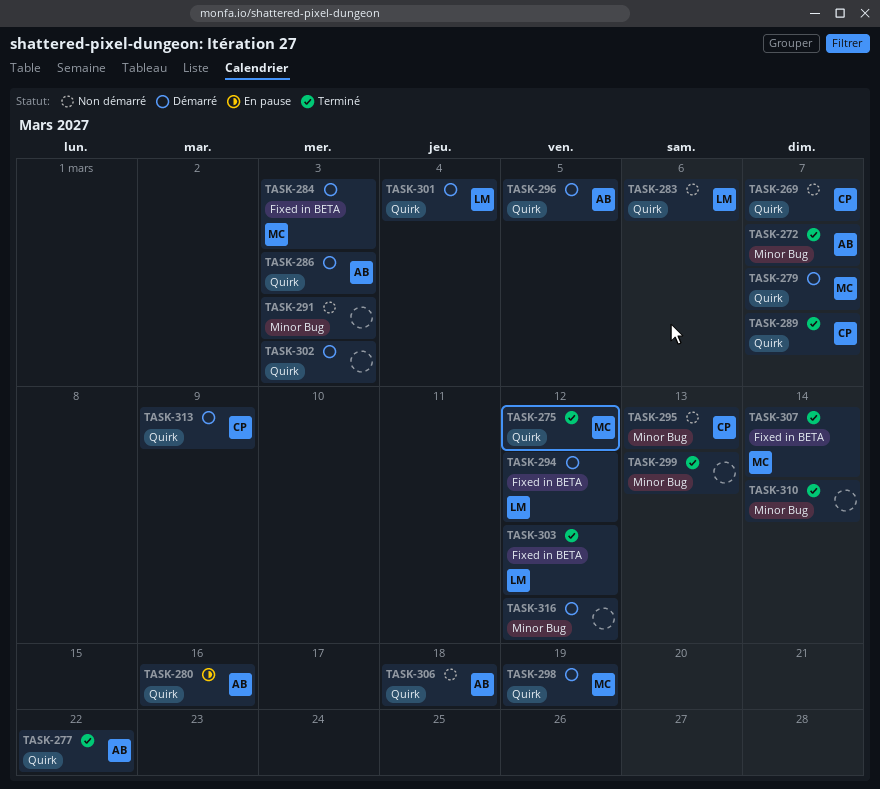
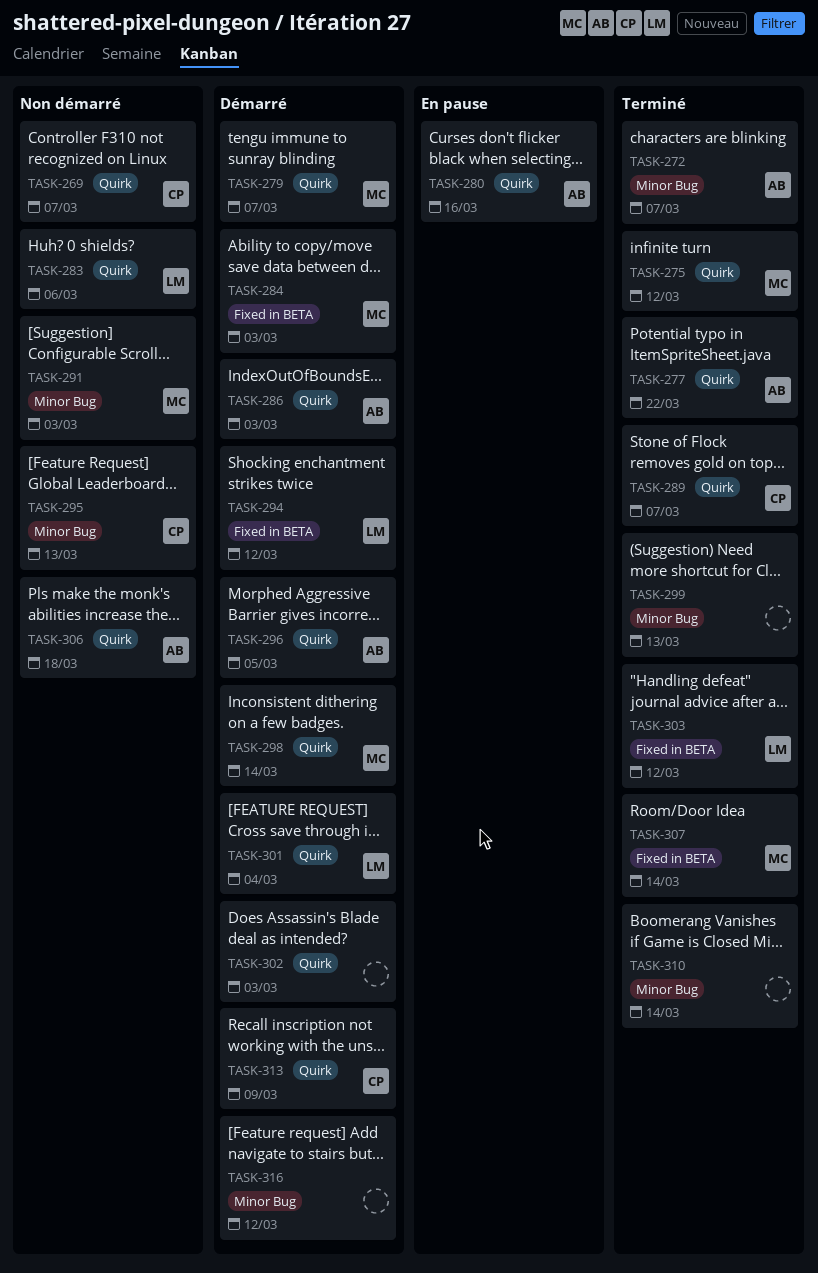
TASK-291, owner: none -> MC
TASK-298, due: Mar 19 -> Mar 14

